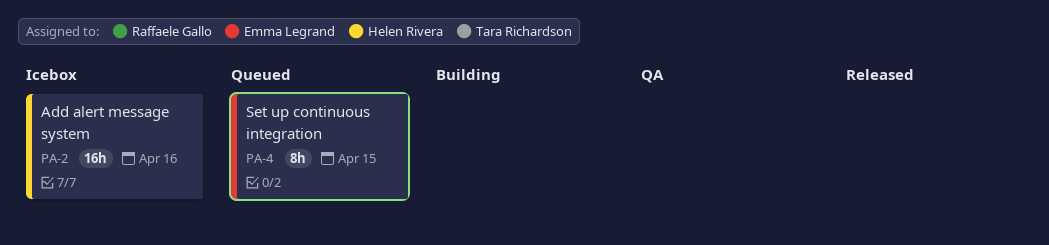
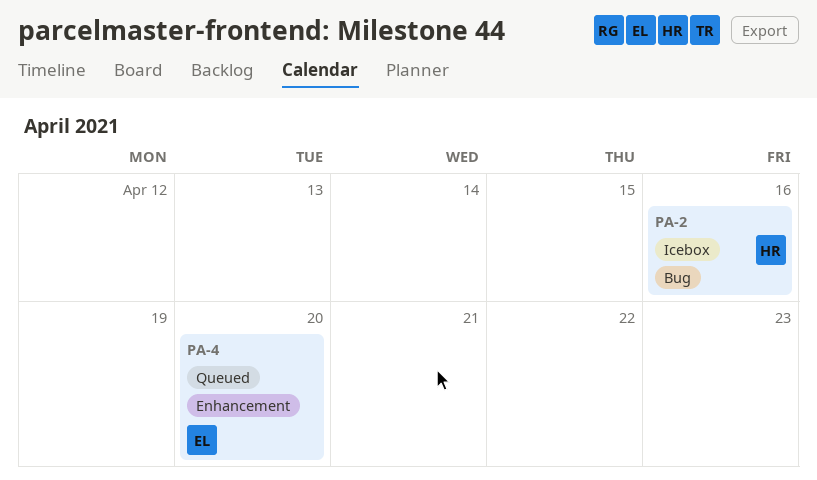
PA-4, due: Apr 15 -> Apr 20

